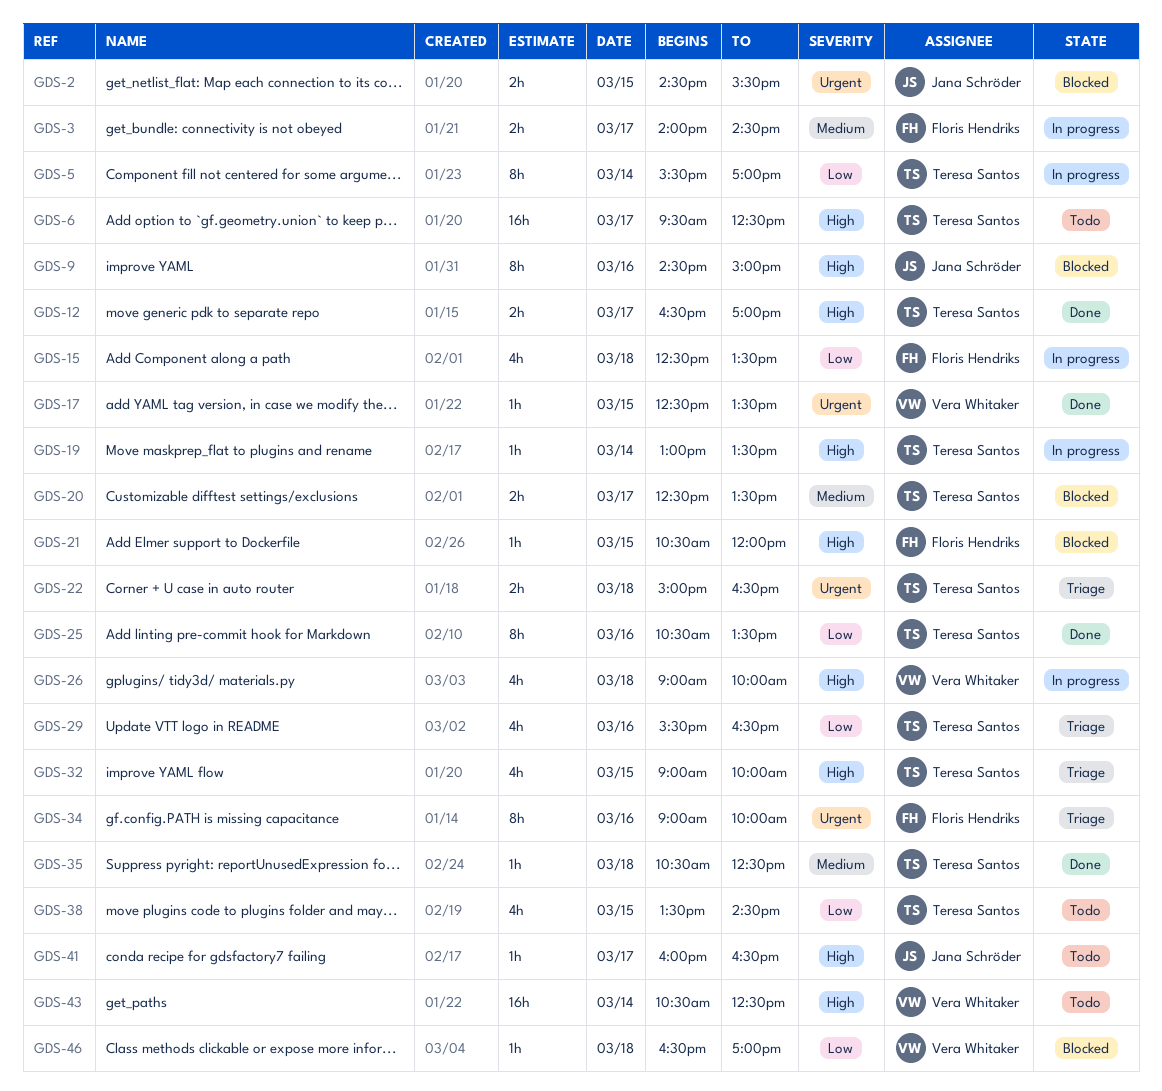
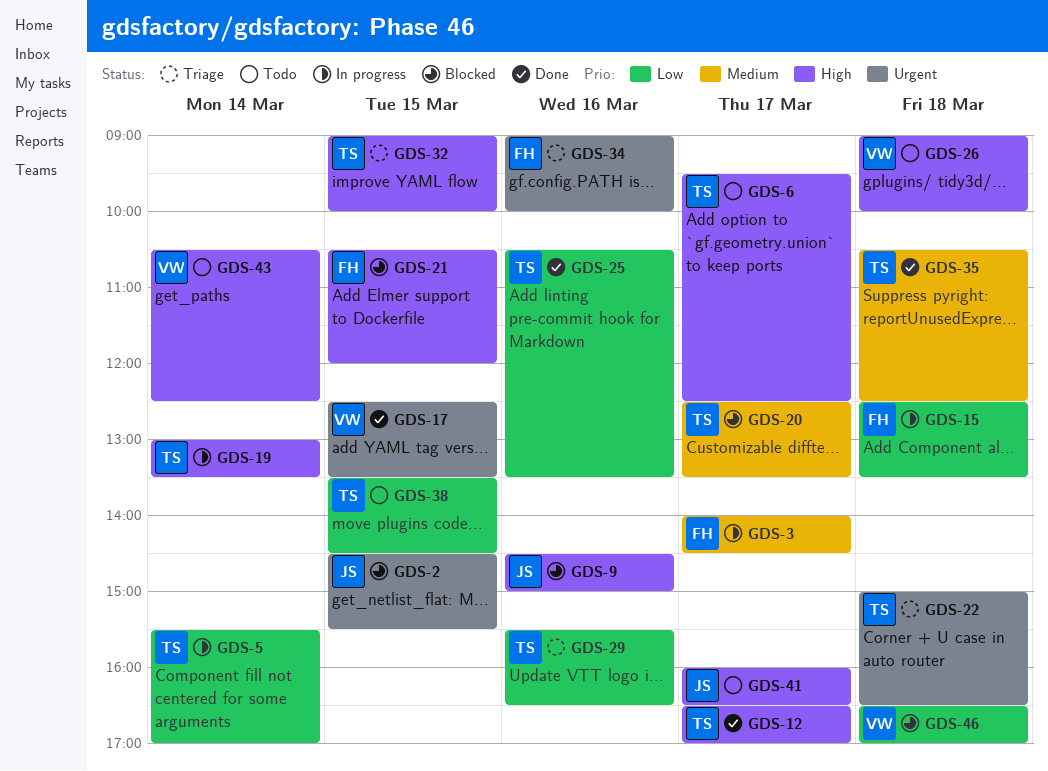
GDS-26, status: In progress -> Todo

